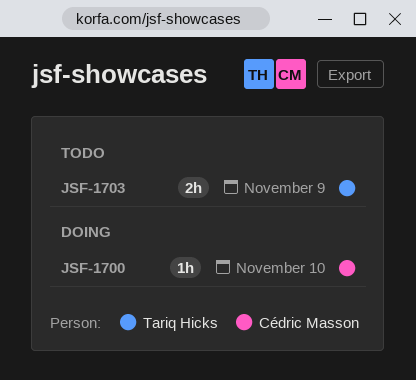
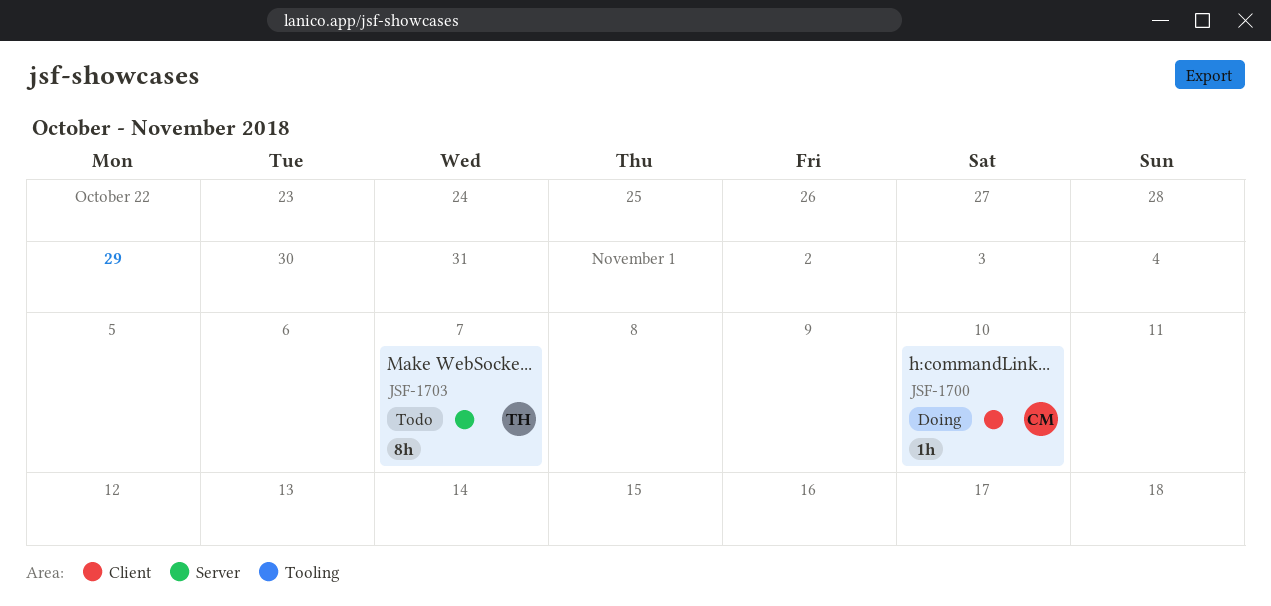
JSF-1703, estimate: 2h -> 8h
JSF-1703, due: Nov 9 -> Nov 7

